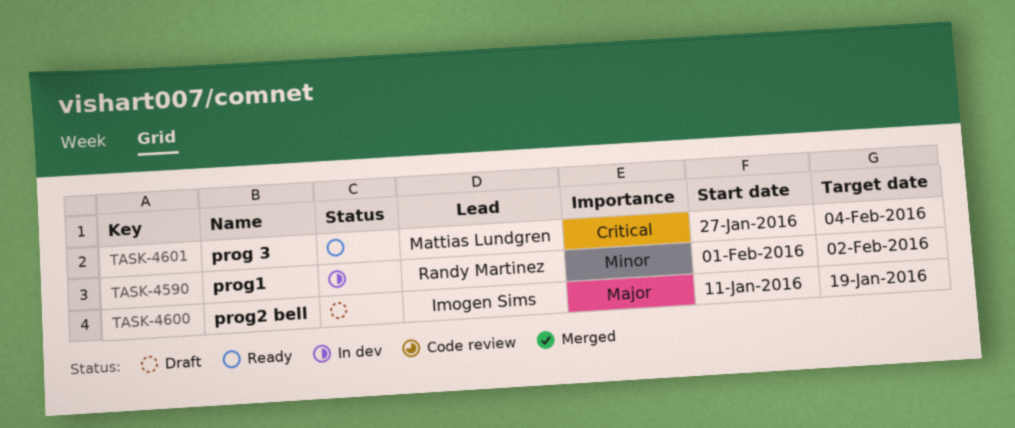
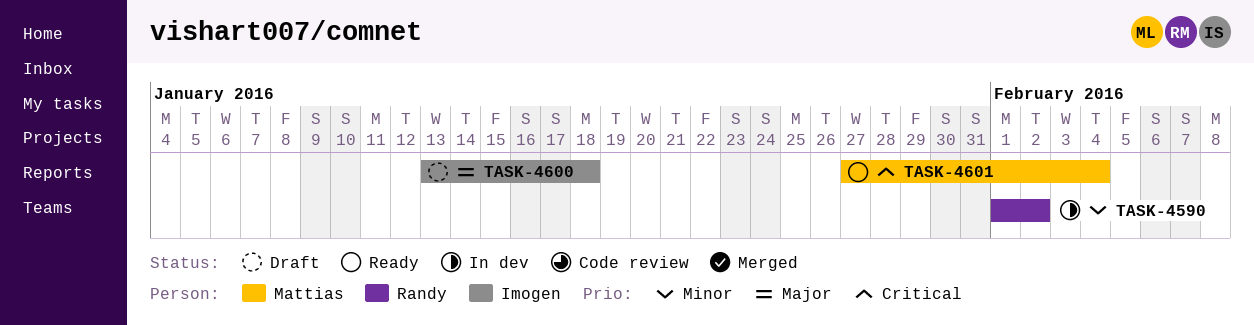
TASK-4600, start: Jan 11 -> Jan 13
TASK-4600, due: Jan 19 -> Jan 18

